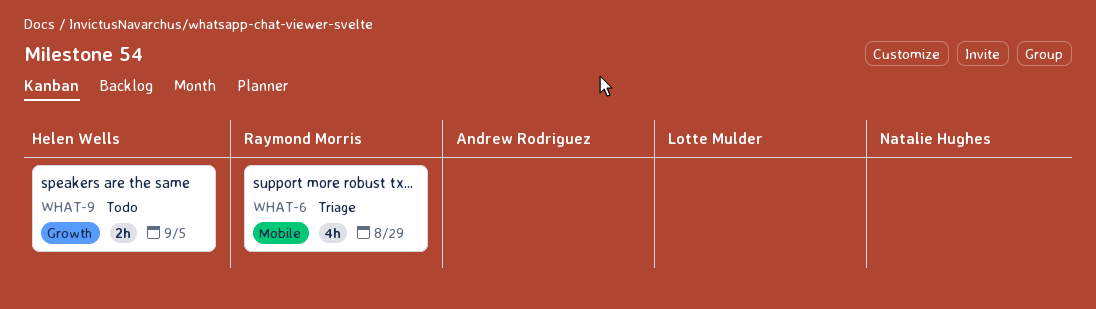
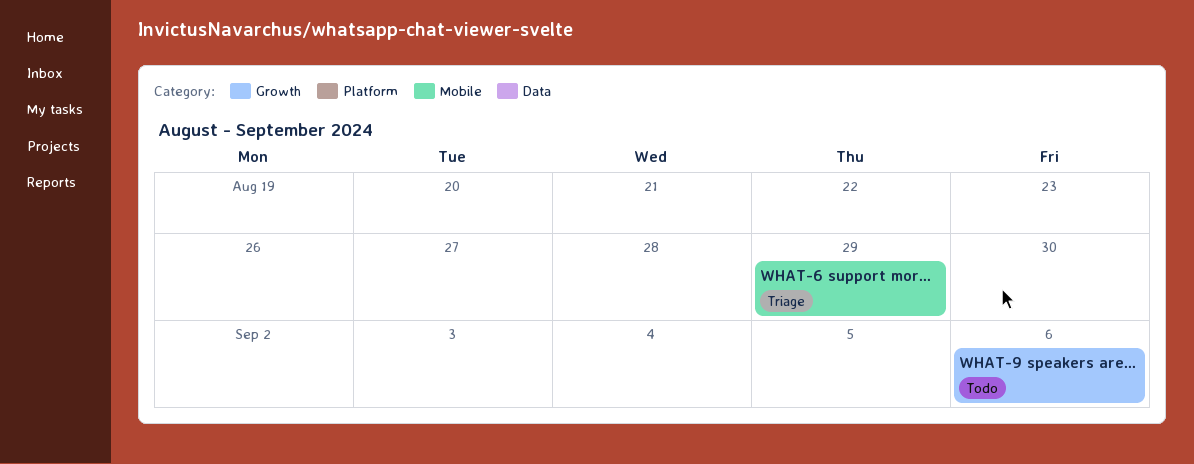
WHAT-9, due: Sep 5 -> Sep 6

